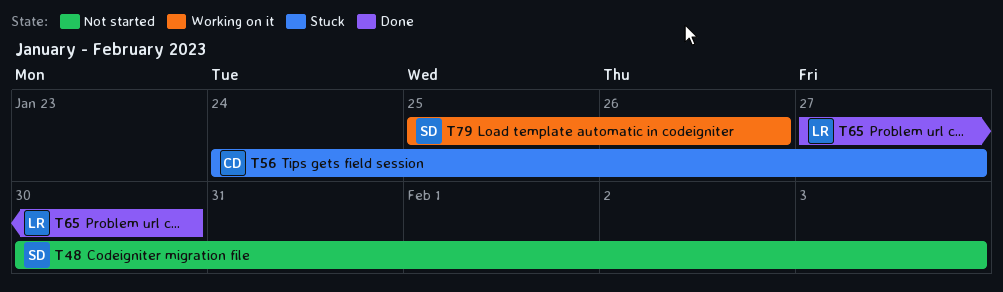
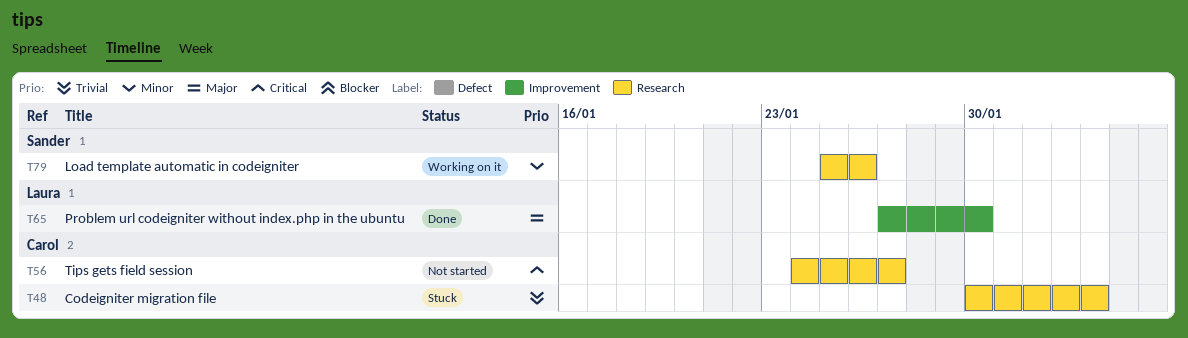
T48, status: Not started -> Stuck
T48, owner: Sander -> Carol
T56, status: Stuck -> Not started

